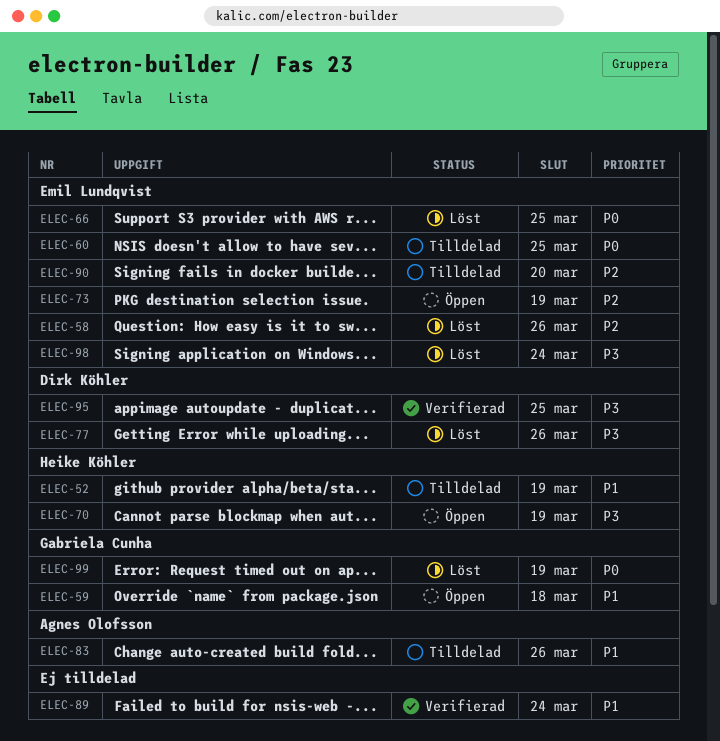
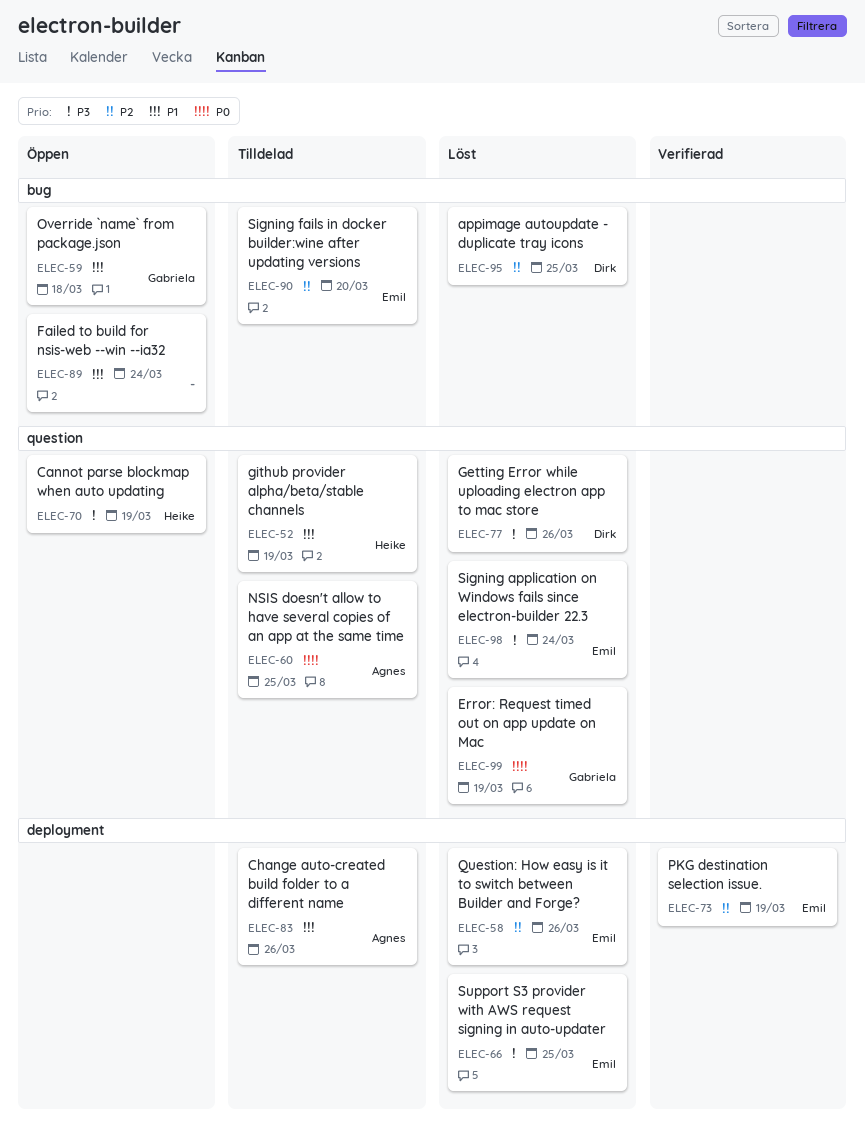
ELEC-60, owner: Emil Lundqvist -> Agnes Olofsson
ELEC-66, priority: P0 -> P3
ELEC-73, status: Öppen -> Verifierad
ELEC-89, status: Verifierad -> Öppen
ELEC-95, status: Verifierad -> Löst
ELEC-95, priority: P3 -> P2

